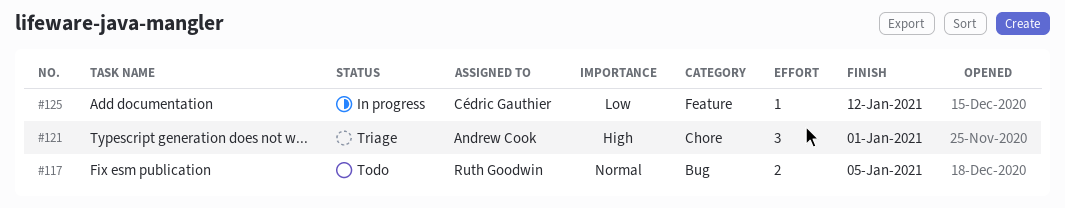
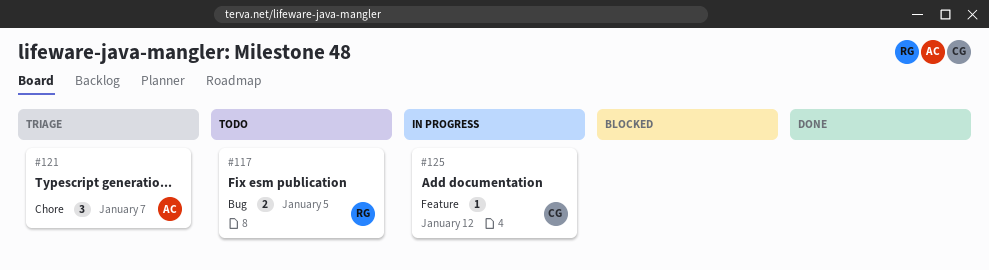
#121, due: Jan 1 -> Jan 7

